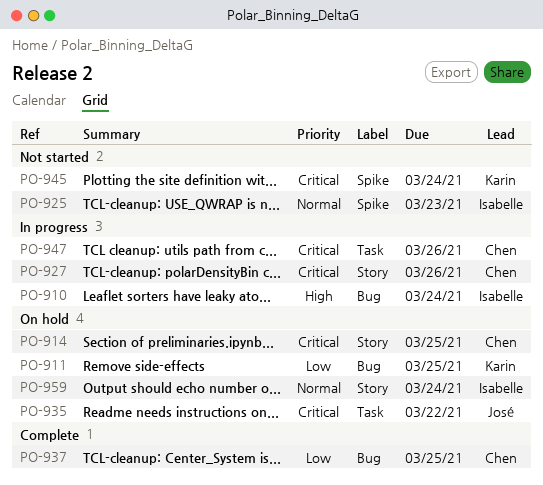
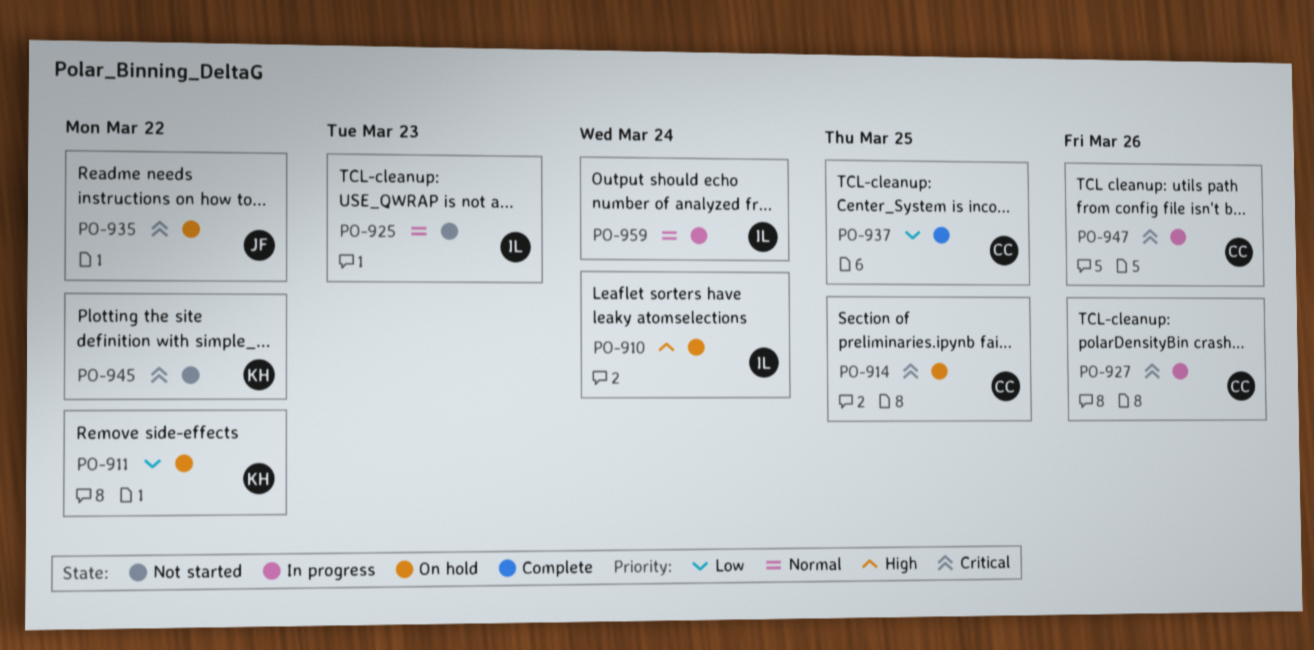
PO-910, status: In progress -> On hold
PO-911, due: Mar 25 -> Mar 22
PO-945, due: Mar 24 -> Mar 22
PO-959, status: On hold -> In progress

